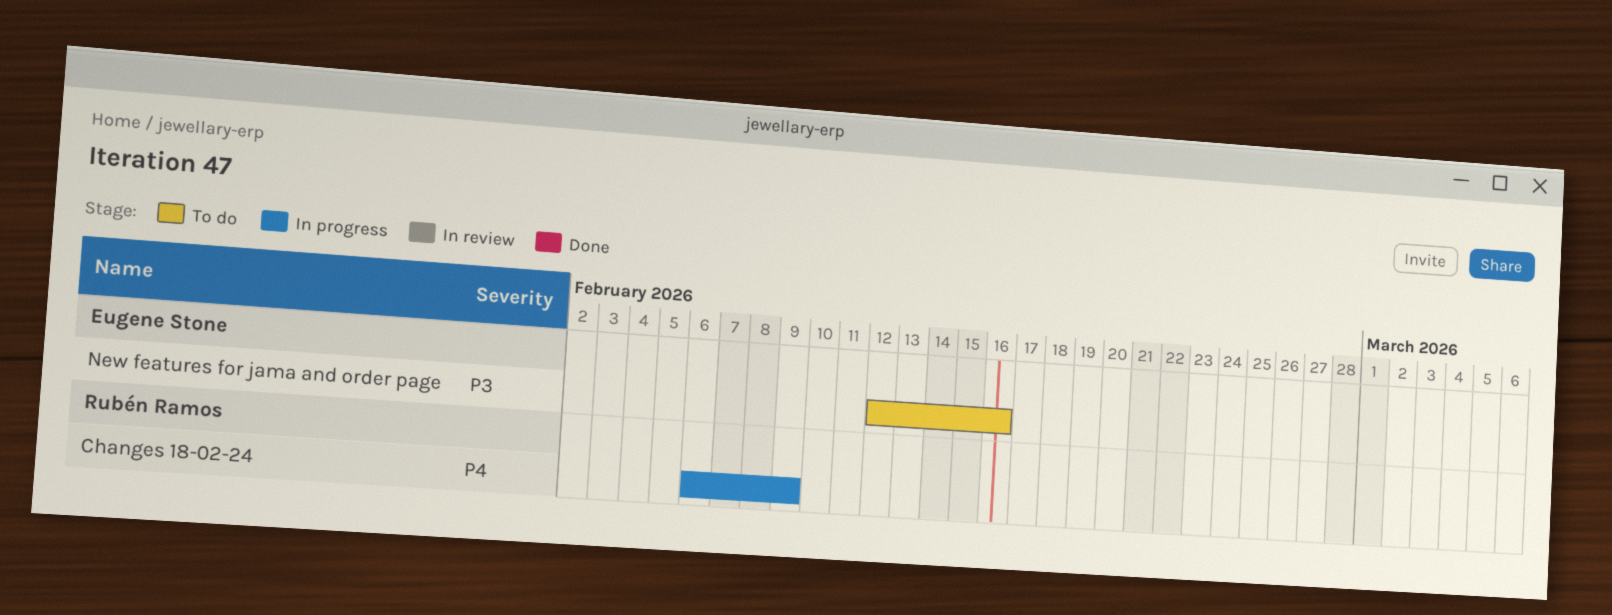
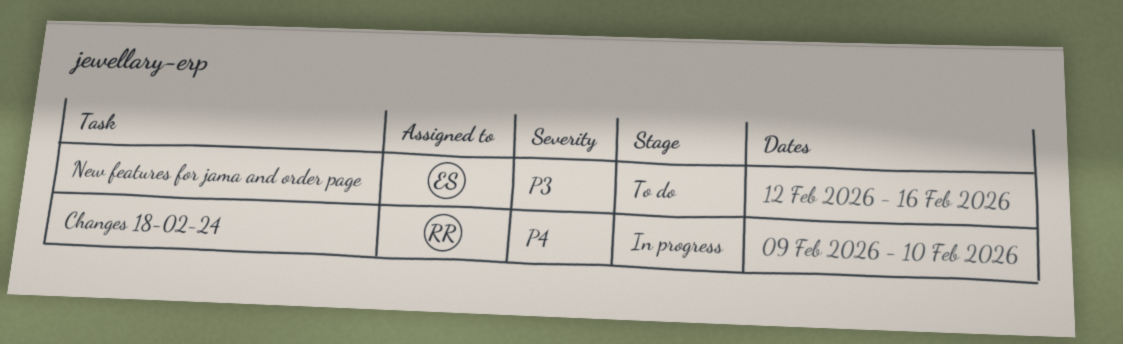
Changes 18-02-24, start: Feb 6 -> Feb 9
Changes 18-02-24, due: Feb 9 -> Feb 10

